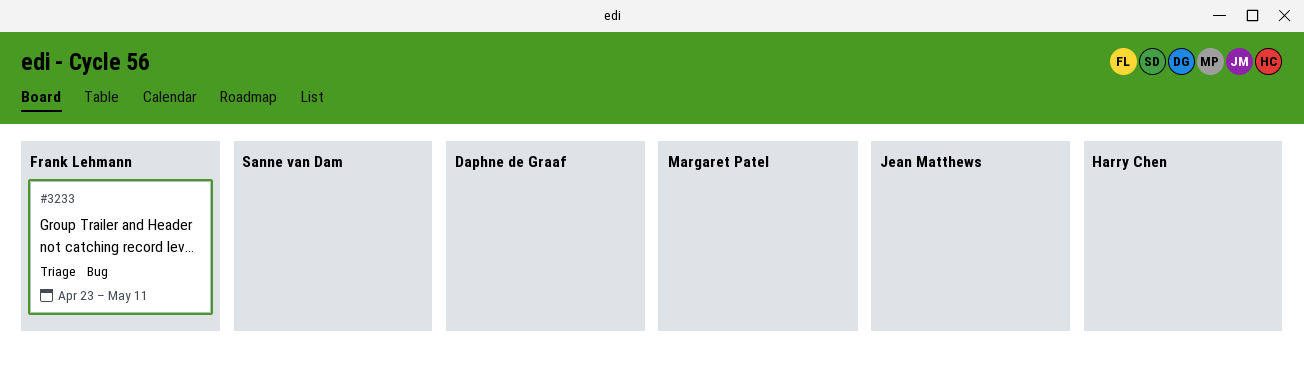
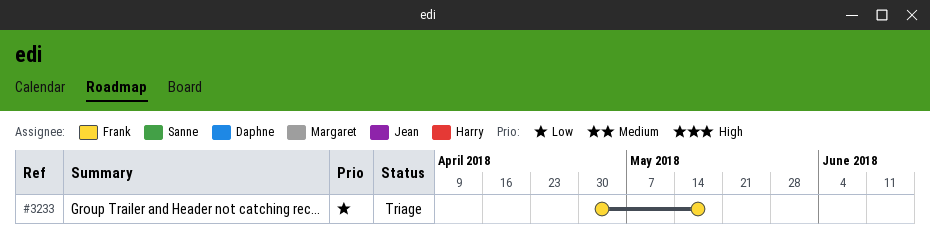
#3233, start: Apr 23 -> Apr 30
#3233, due: May 11 -> May 18

